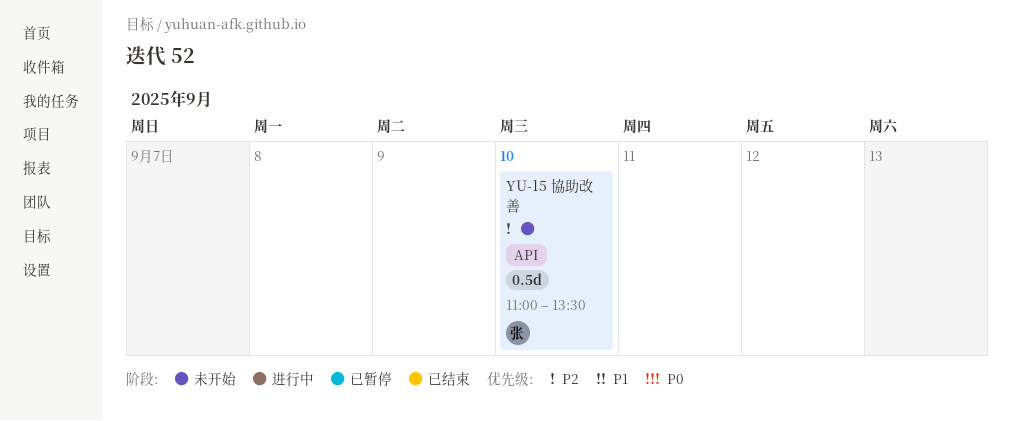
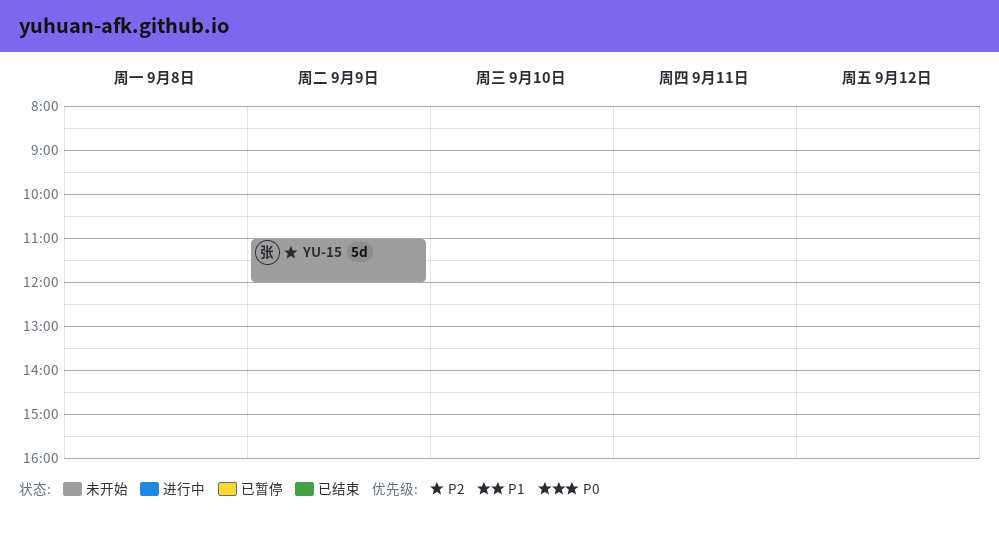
YU-15, estimate: 0.5d -> 5d
YU-15, day: Sep 10 -> Sep 9
YU-15, ends: 13:30 -> 12:00

